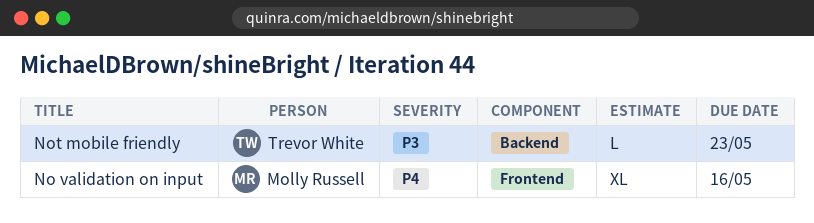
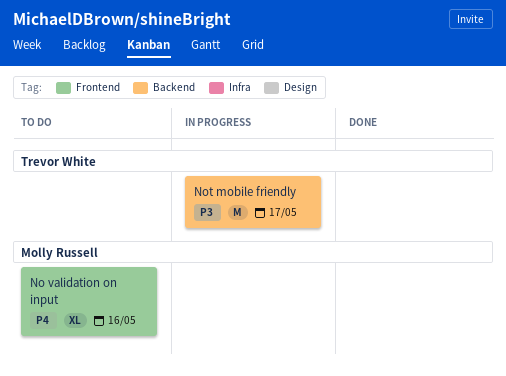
Not mobile friendly, estimate: L -> M
Not mobile friendly, due: May 23 -> May 17

